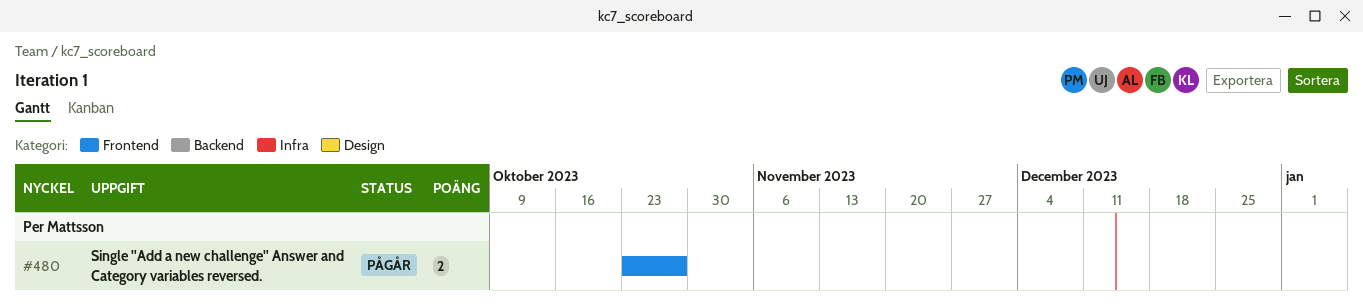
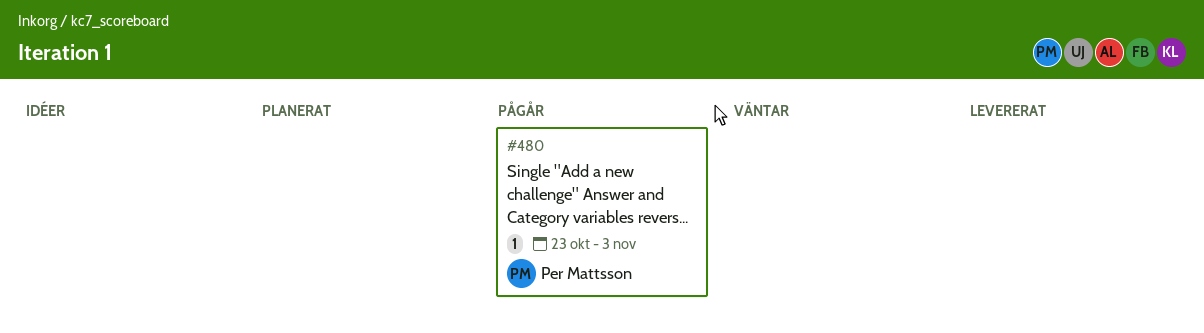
#480, estimate: 2 -> 1
#480, due: Oct 27 -> Nov 3

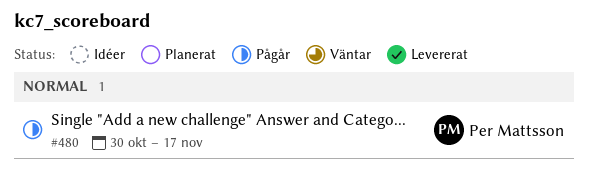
#480, start: Oct 23 -> Oct 30
#480, due: Nov 3 -> Nov 17

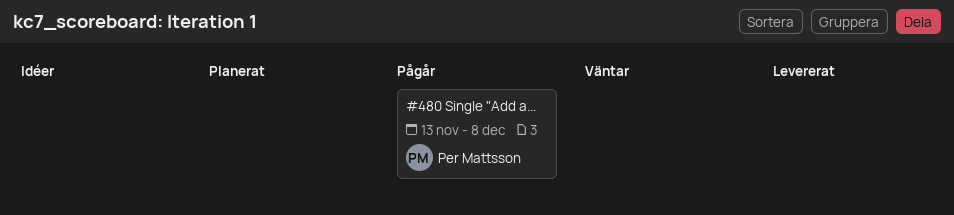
#480, start: Oct 30 -> Nov 13
#480, due: Nov 17 -> Dec 8

